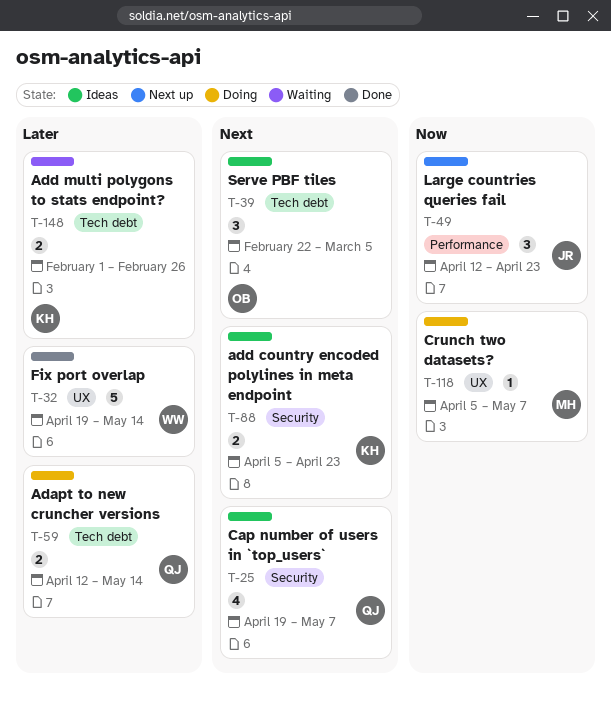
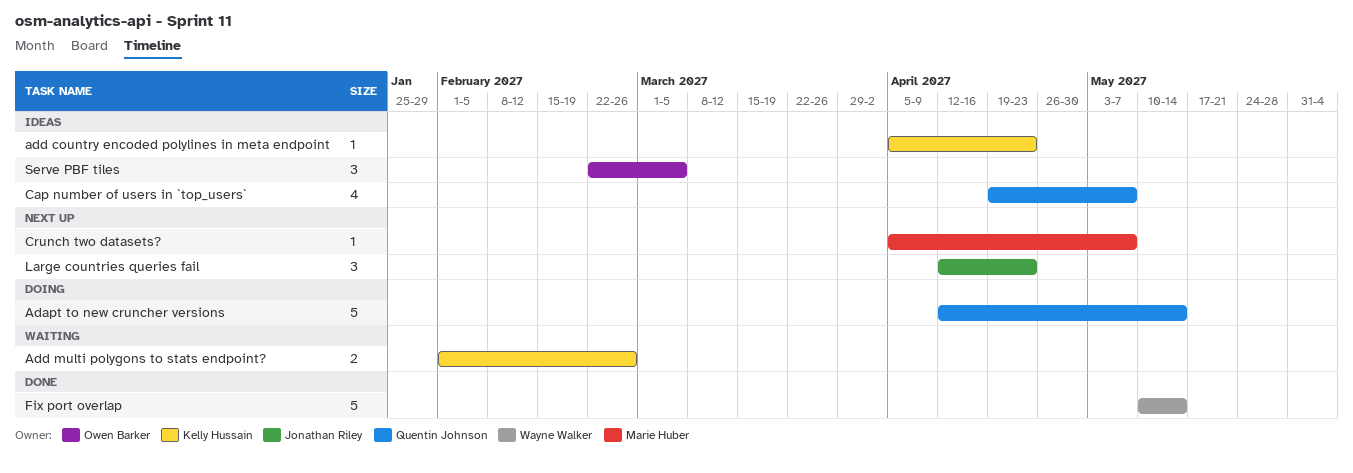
Adapt to new cruncher versions, estimate: 2 -> 5
add country encoded polylines in meta endpoint, estimate: 2 -> 1
Crunch two datasets?, status: Doing -> Next up
Fix port overlap, start: Apr 19 -> May 10

